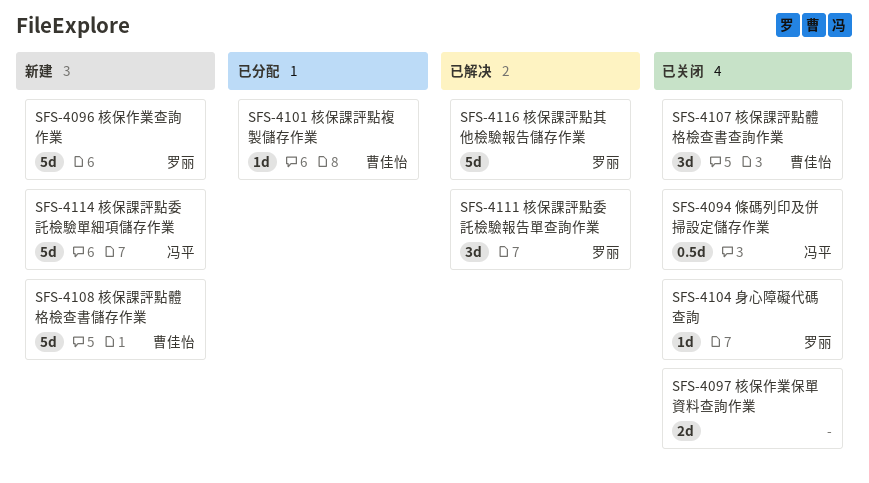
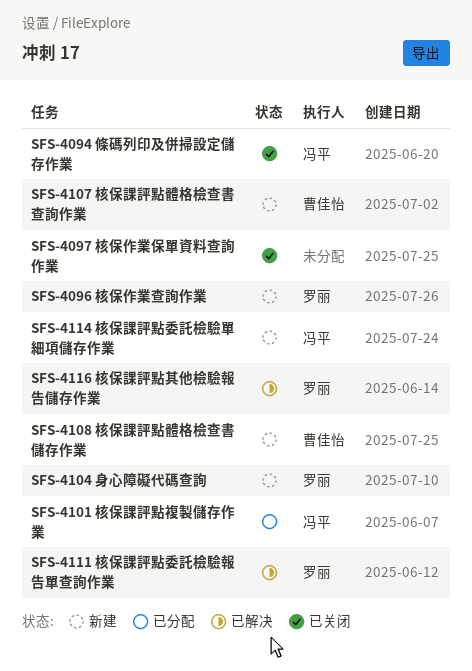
SFS-4101 核保課評點複製儲存作業, owner: 曹佳怡 -> 冯平
SFS-4104 身心障礙代碼查詢, status: 已关闭 -> 新建
SFS-4107 核保課評點體格檢查書查詢作業, status: 已关闭 -> 新建

